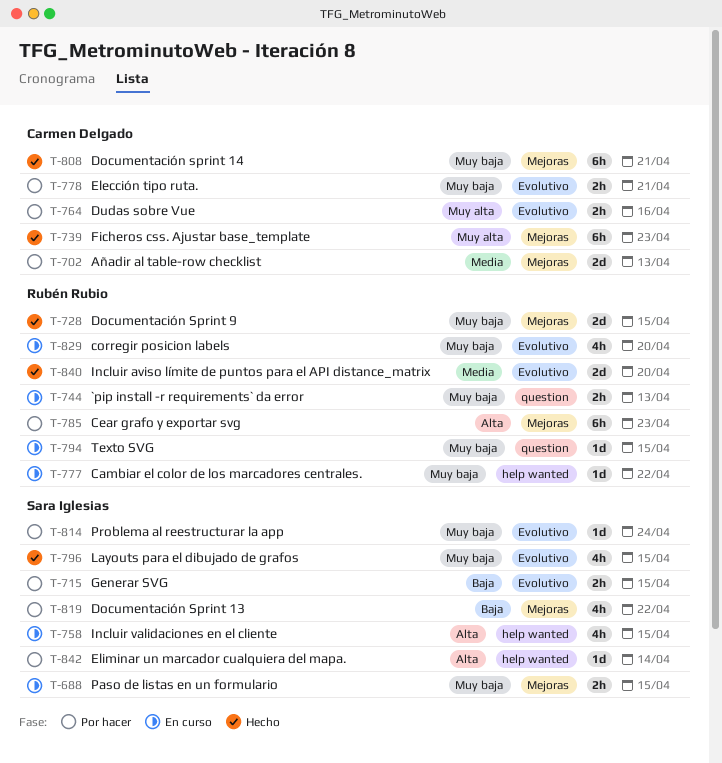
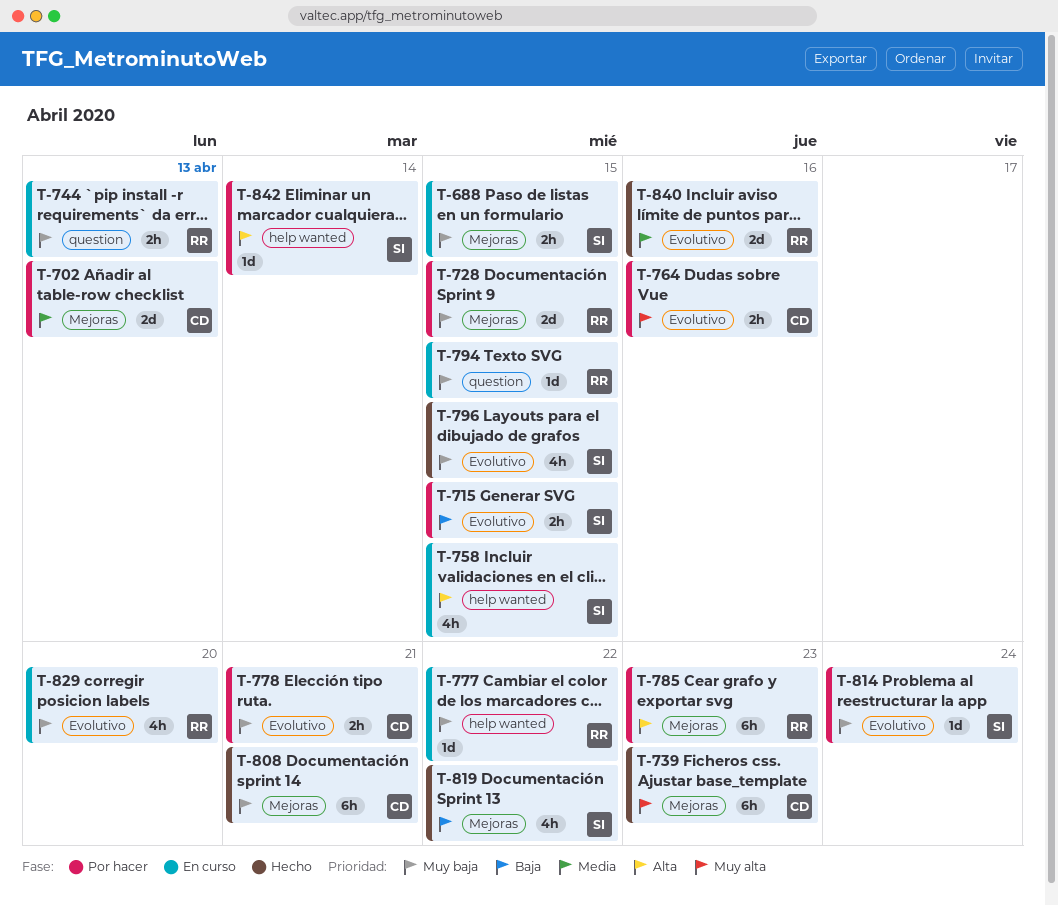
T-728, status: Hecho -> Por hacer
T-819, status: Por hacer -> Hecho
T-840, due: Apr 20 -> Apr 16

